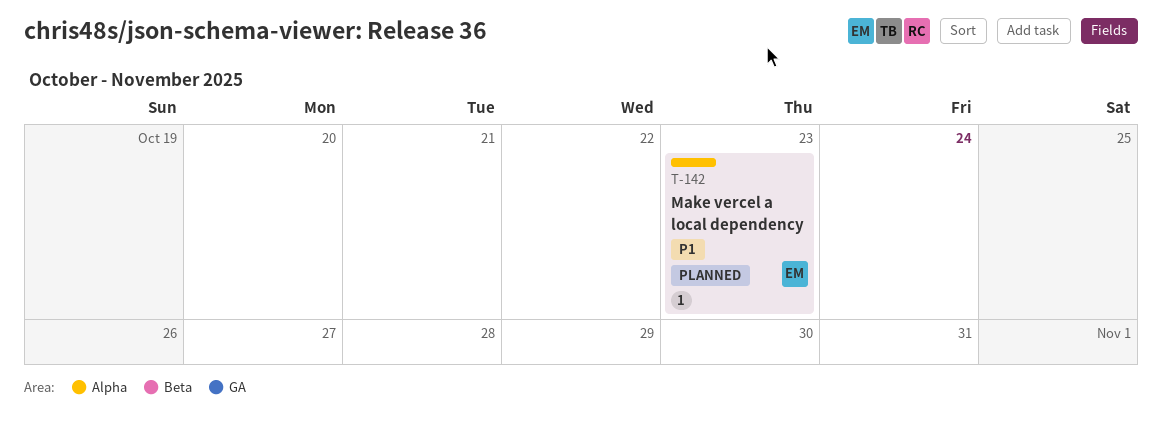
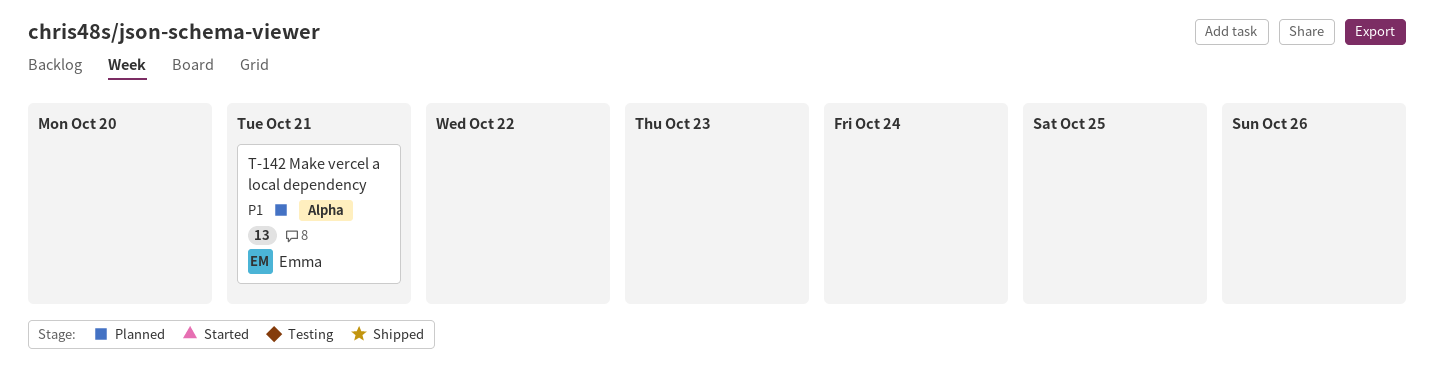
T-142, estimate: 1 -> 13
T-142, due: Oct 23 -> Oct 21

